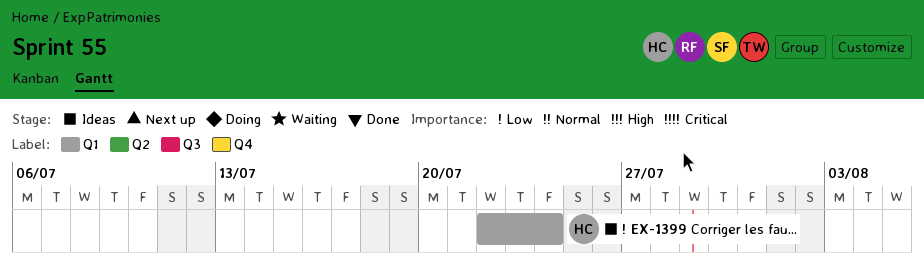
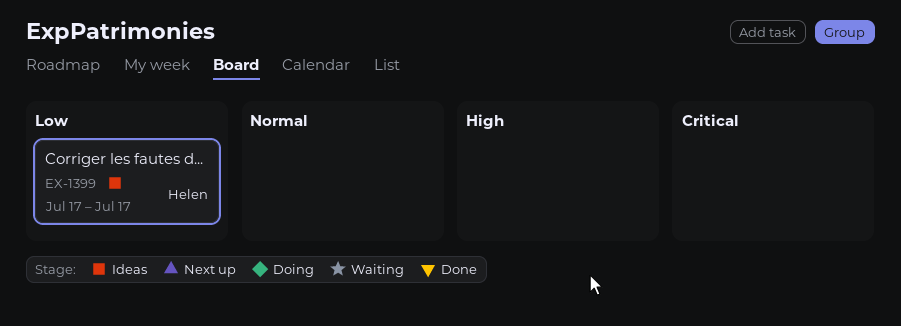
EX-1399, start: Jul 22 -> Jul 17
EX-1399, due: Jul 24 -> Jul 17

